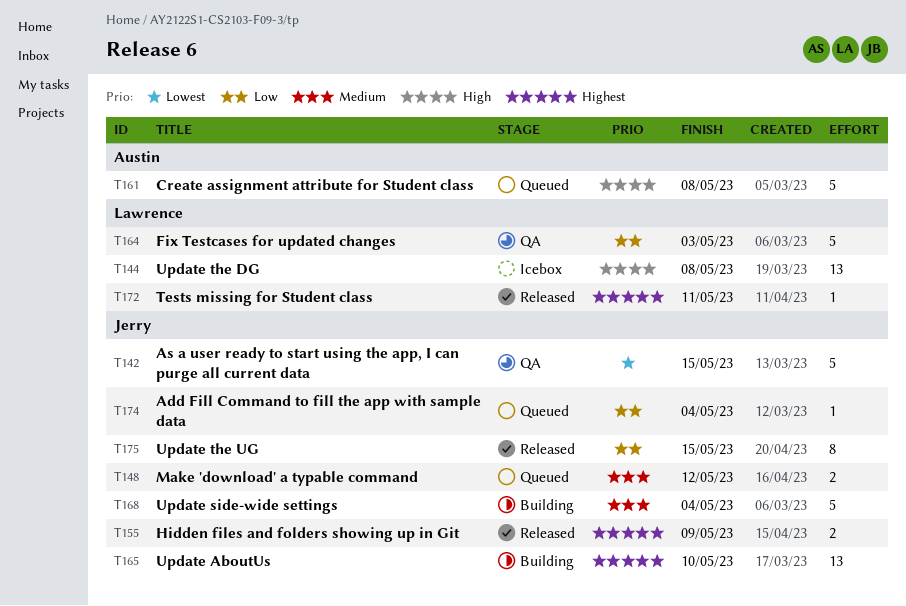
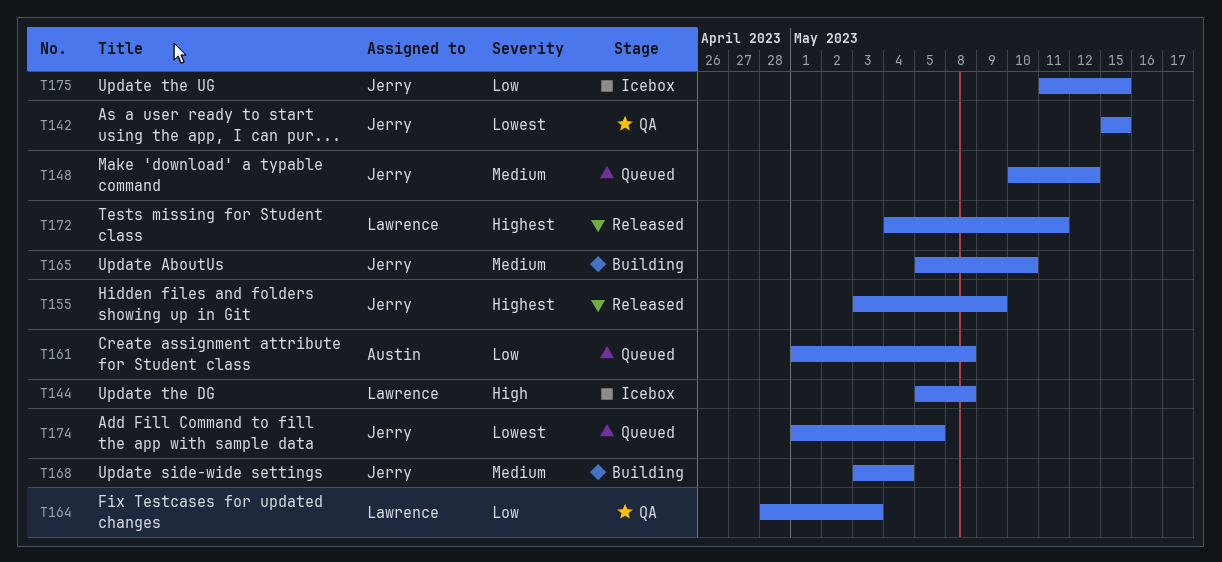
T161, priority: High -> Low
T165, priority: Highest -> Medium
T174, priority: Low -> Lowest
T174, due: May 4 -> May 5
T175, status: Released -> Icebox

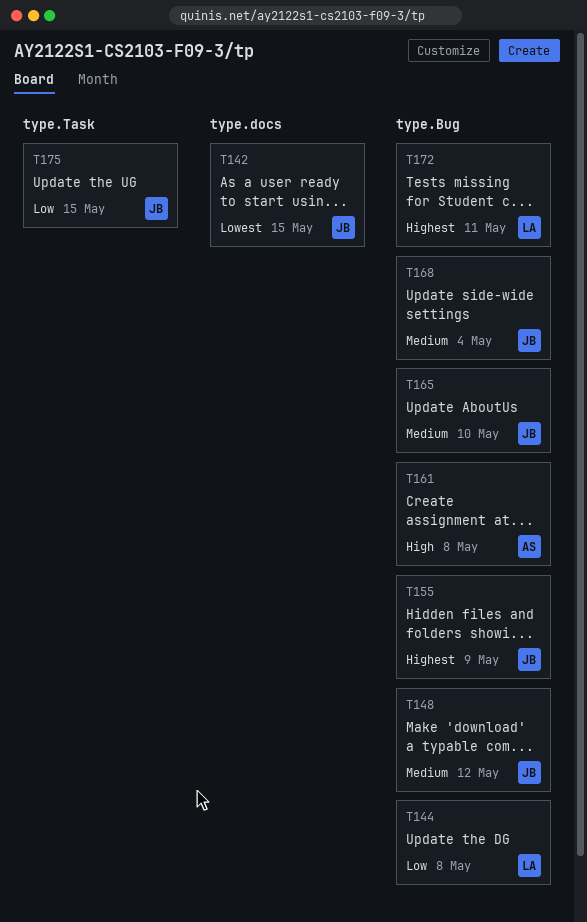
T144, priority: High -> Low
T161, priority: Low -> High
T164: present -> none
T174: present -> none

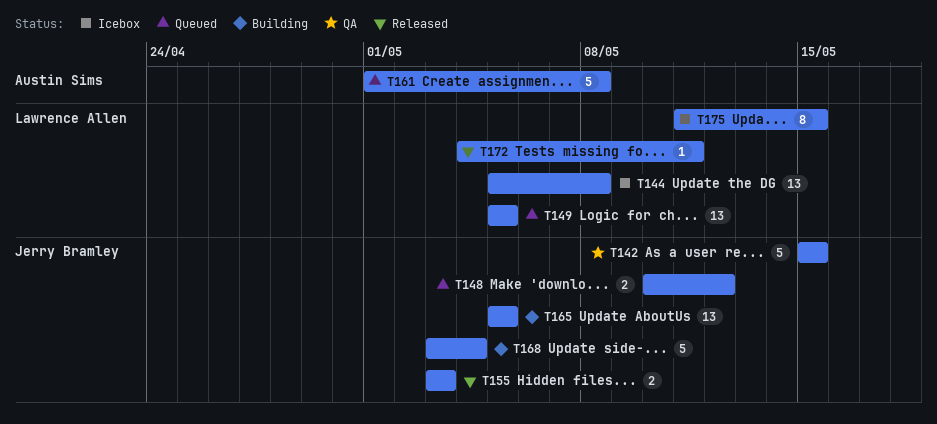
T149: none -> present
T155, due: May 9 -> May 3
T165, due: May 10 -> May 5
T175, owner: Jerry Bramley -> Lawrence Allen

